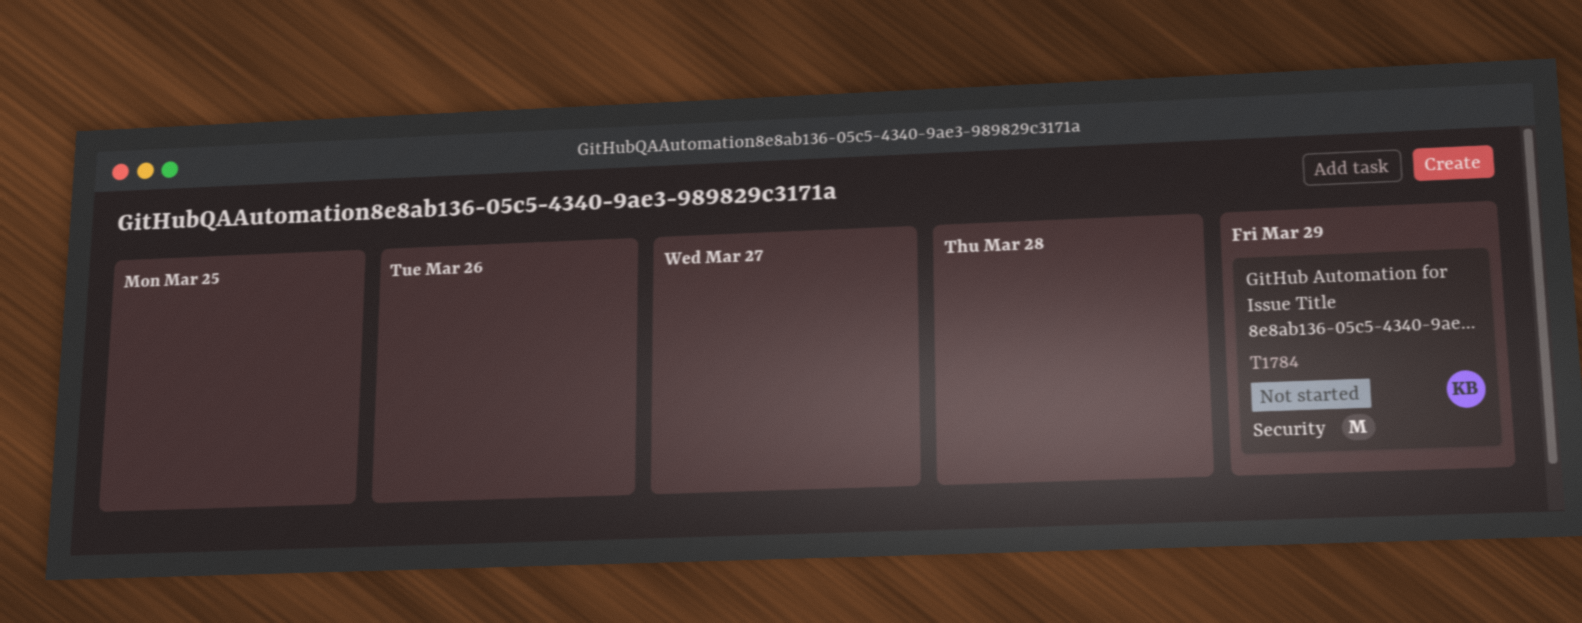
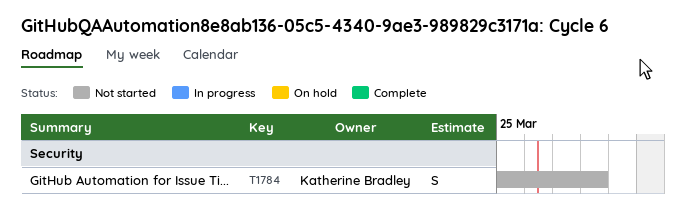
T1784, estimate: M -> S
T1784, due: Mar 29 -> Mar 28

